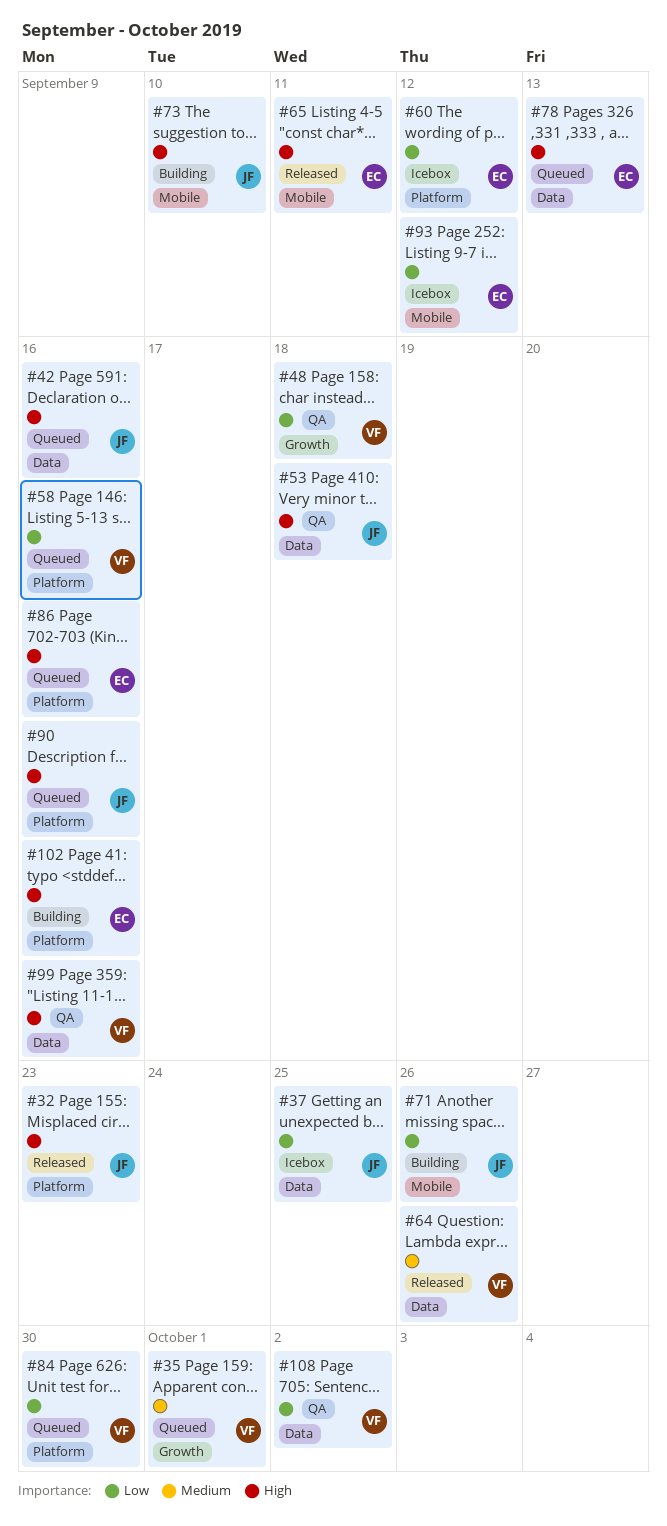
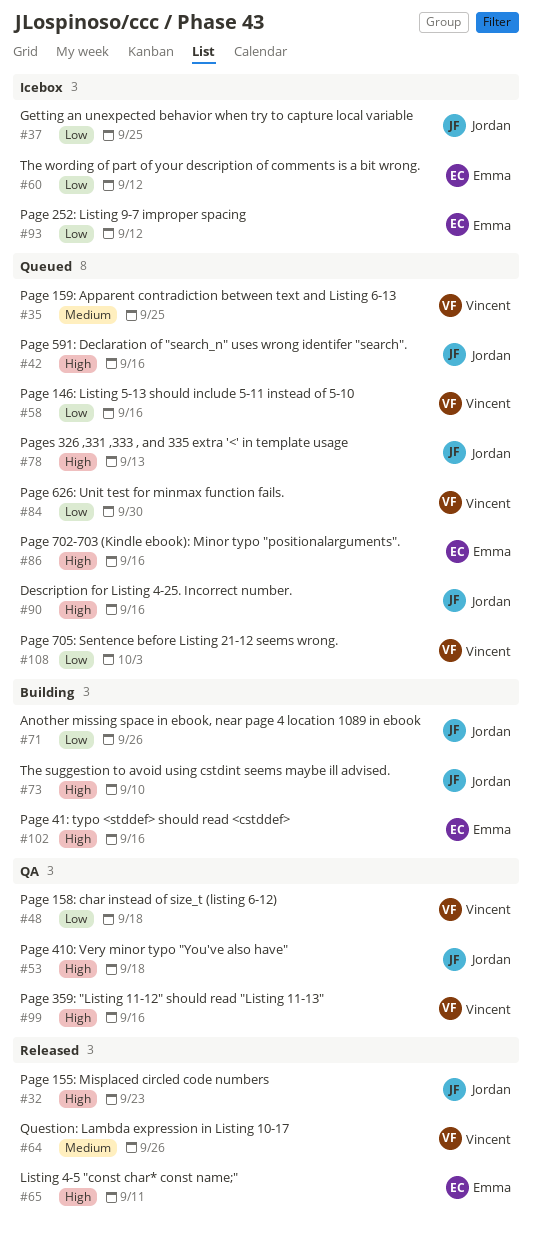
#35, due: Oct 1 -> Sep 25
#78, owner: Emma -> Jordan
#108, status: QA -> Queued
#108, due: Oct 2 -> Oct 3

